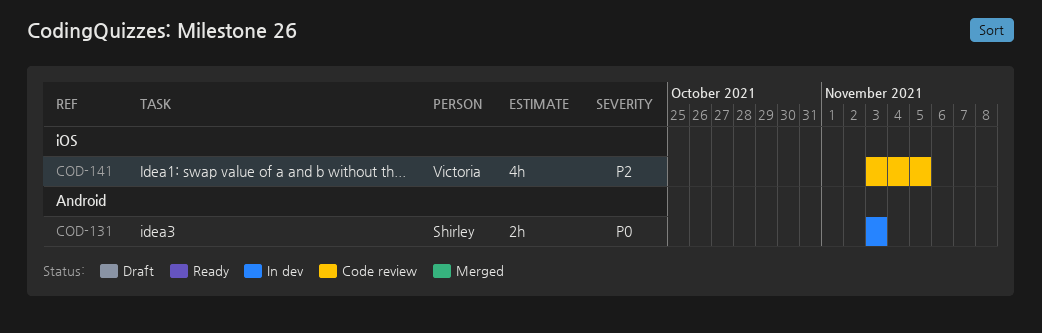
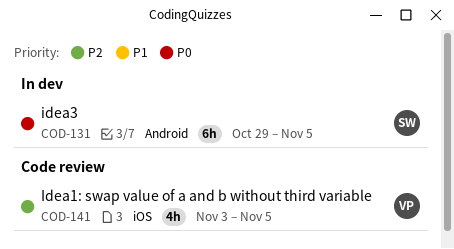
COD-131, estimate: 2h -> 6h
COD-131, start: Nov 3 -> Oct 29
COD-131, due: Nov 3 -> Nov 5

